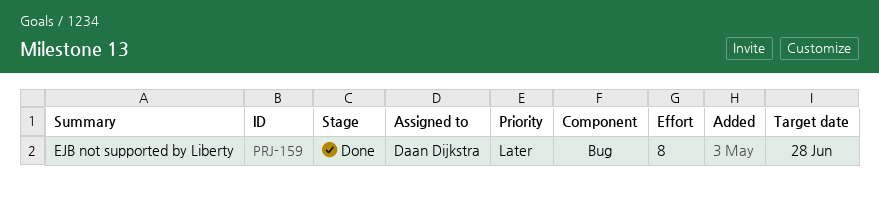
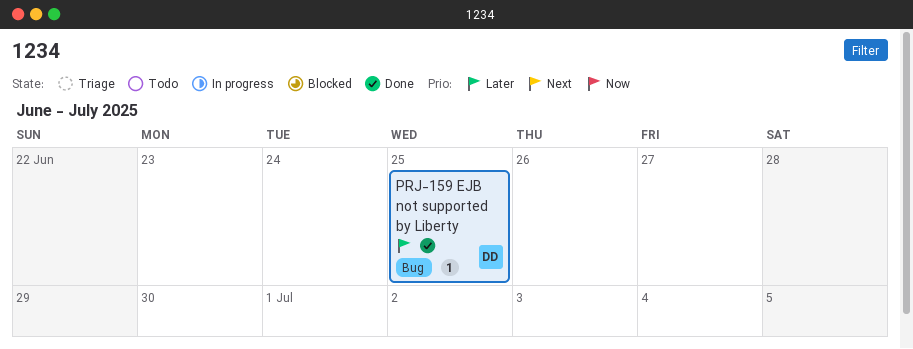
PRJ-159, estimate: 8 -> 1
PRJ-159, due: Jun 28 -> Jun 25

